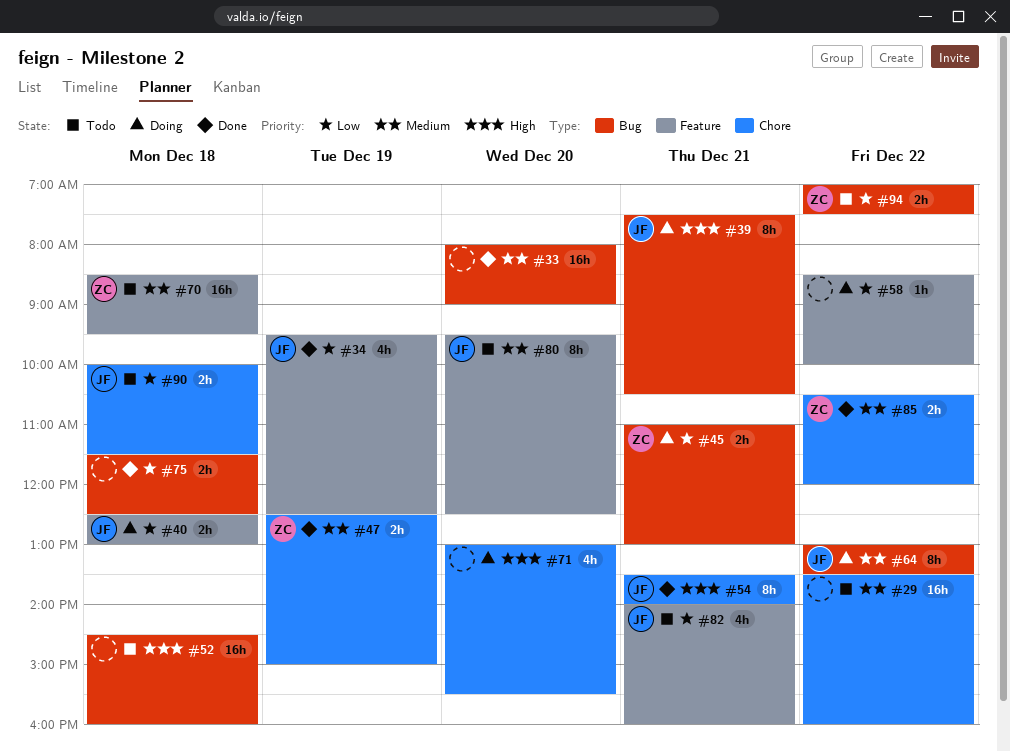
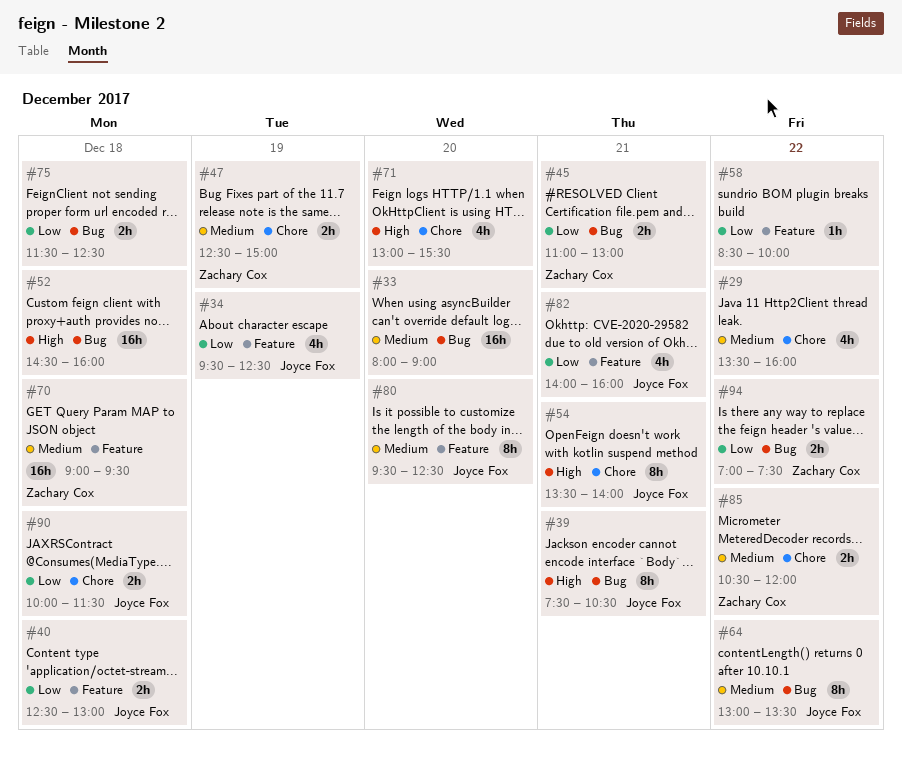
#29, estimate: 16h -> 4h
#70, begins: 08:30 -> 09:00

